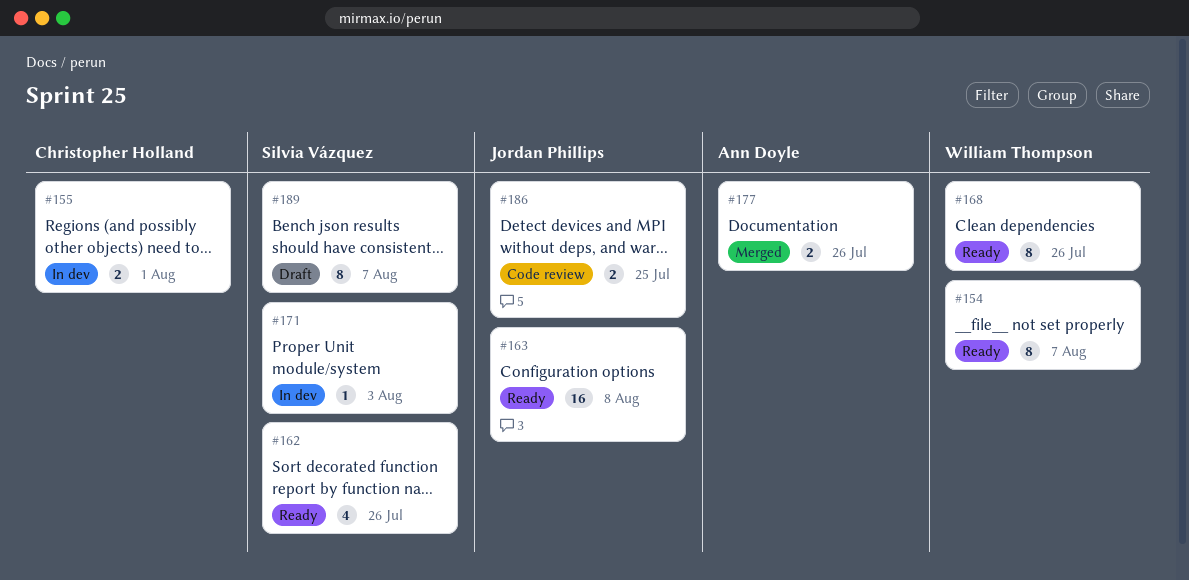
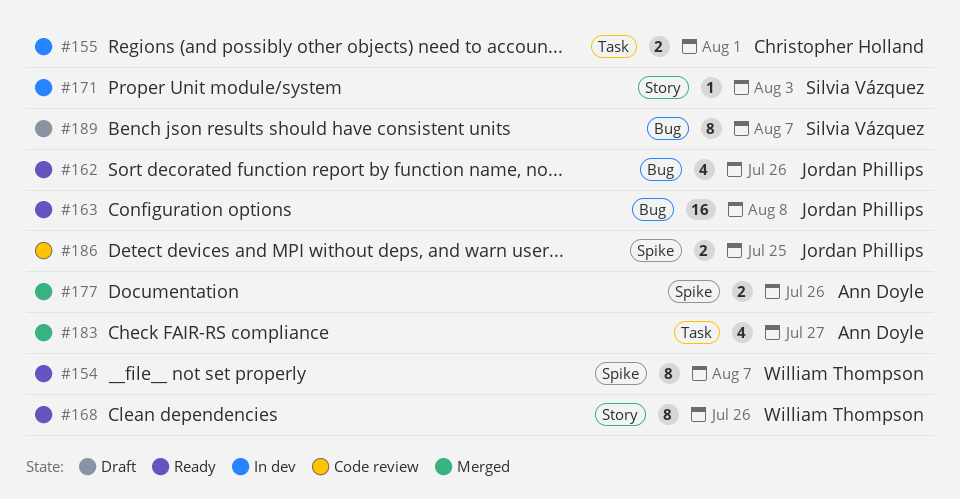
#162, owner: Silvia Vázquez -> Jordan Phillips
#183: none -> present

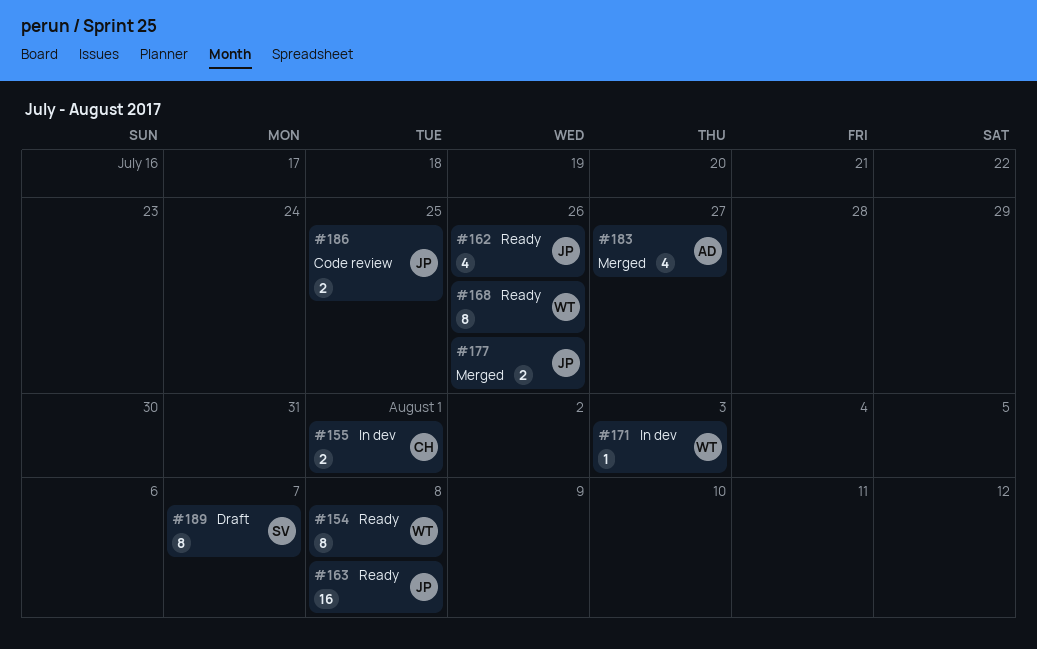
#154, due: Aug 7 -> Aug 8
#171, owner: Silvia Vázquez -> William Thompson
#177, owner: Ann Doyle -> Jordan Phillips

